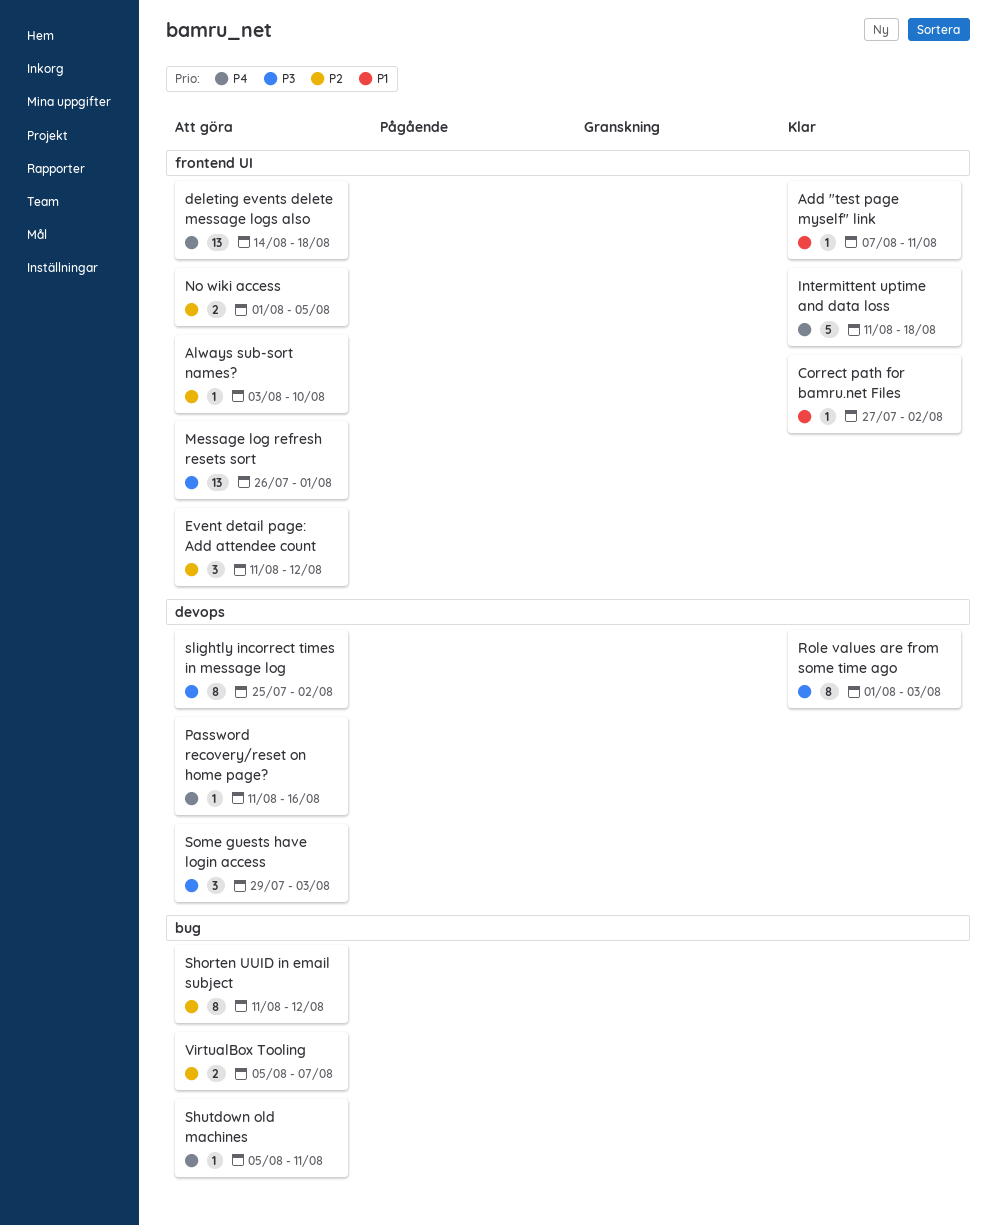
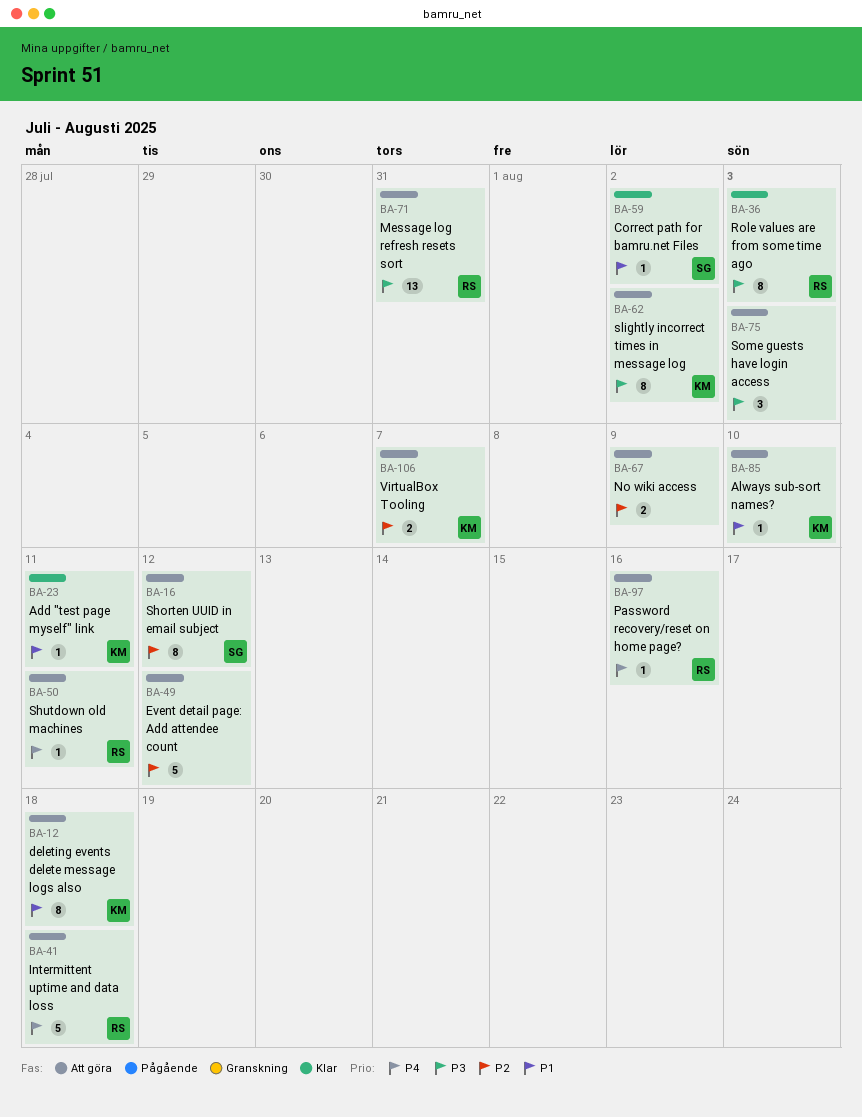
Always sub-sort names?, priority: P2 -> P1
deleting events delete message logs also, priority: P4 -> P1
deleting events delete message logs also, estimate: 13 -> 8
Event detail page: Add attendee count, estimate: 3 -> 5
Intermittent uptime and data loss, status: Klar -> Att göra
Message log refresh resets sort, due: Aug 1 -> Jul 31
No wiki access, due: Aug 5 -> Aug 9

